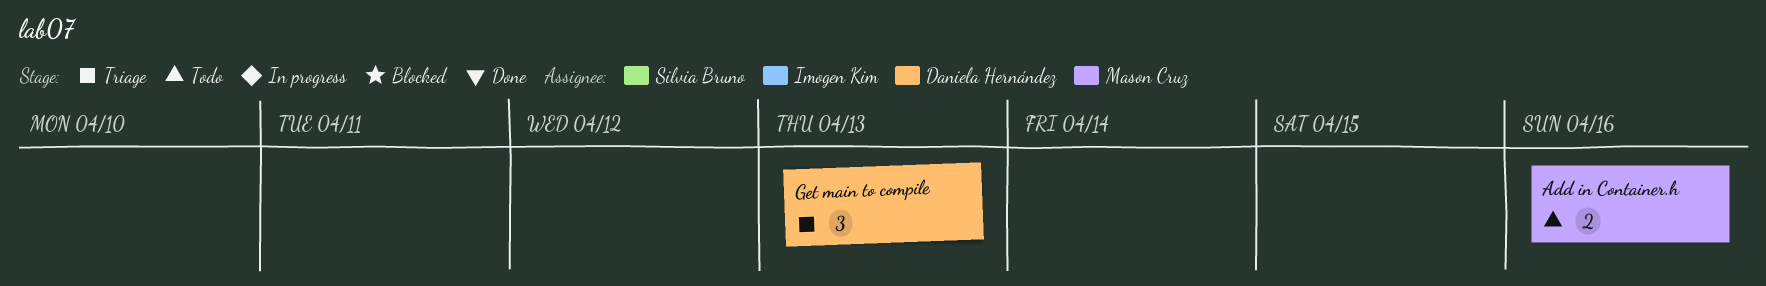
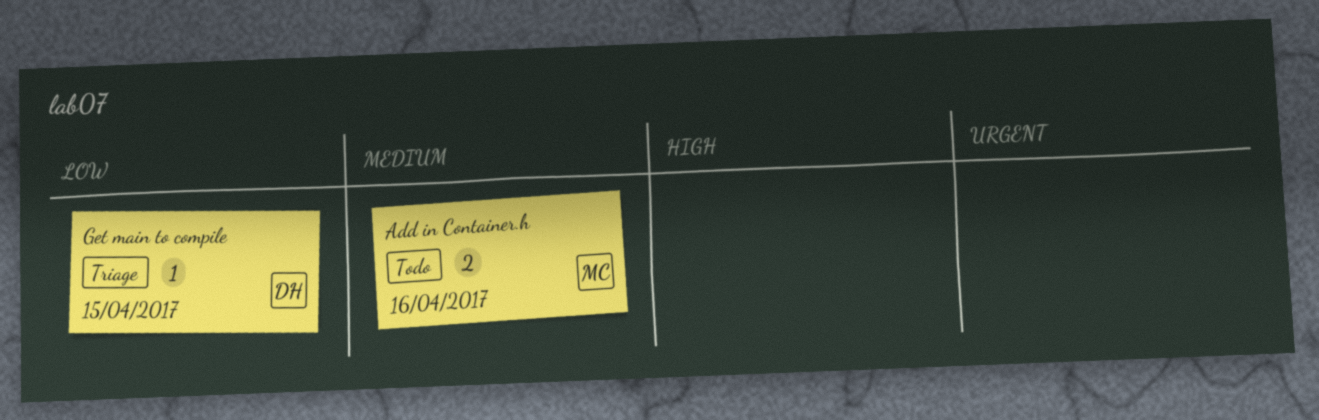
Get main to compile, estimate: 3 -> 1
Get main to compile, due: Apr 13 -> Apr 15

